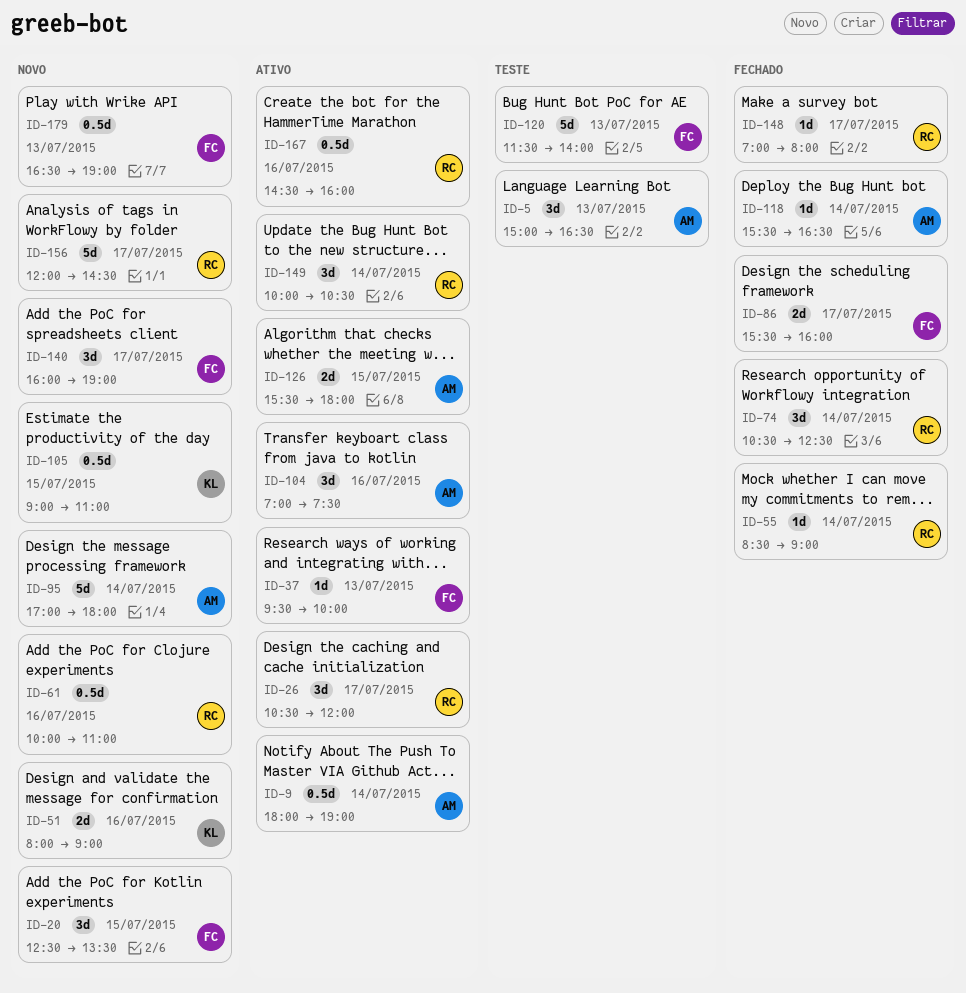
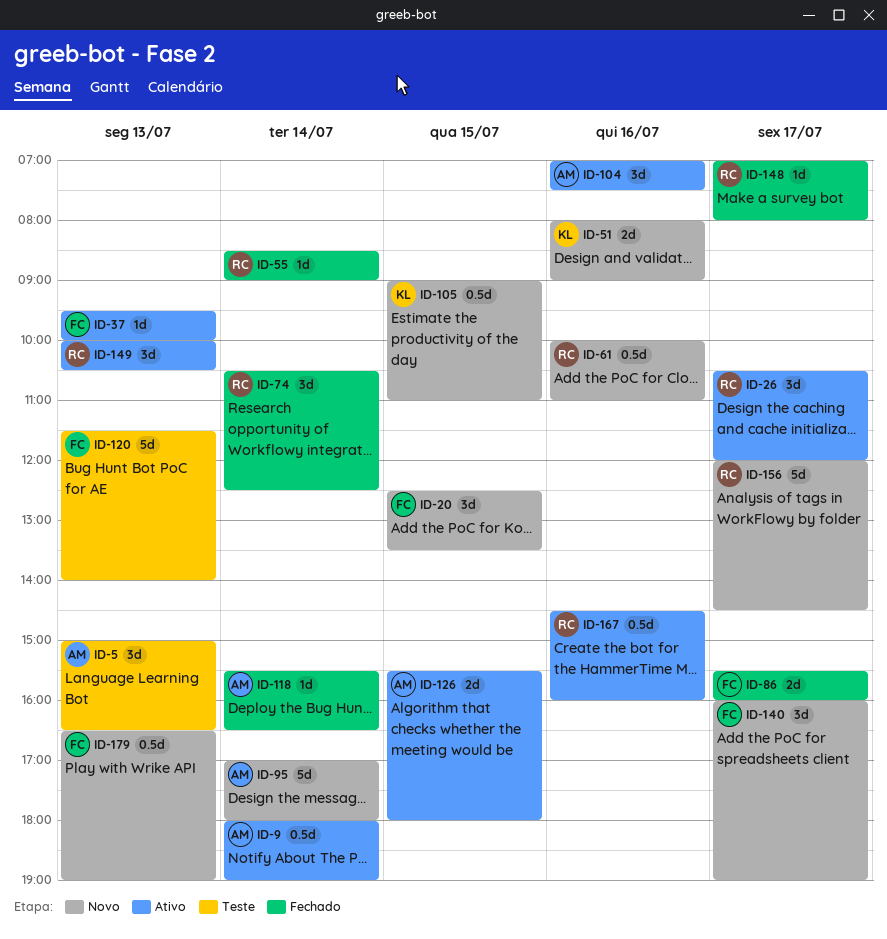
ID-149, day: Jul 14 -> Jul 13

